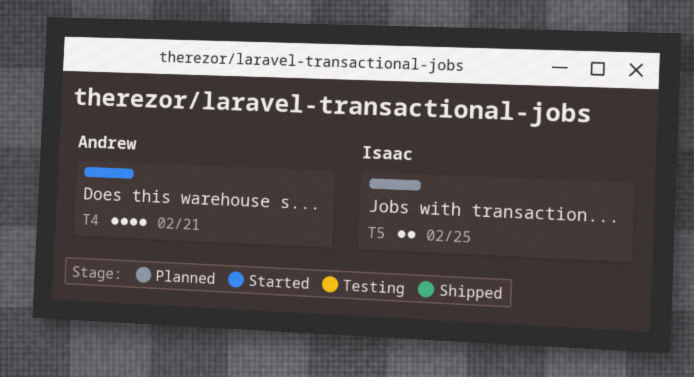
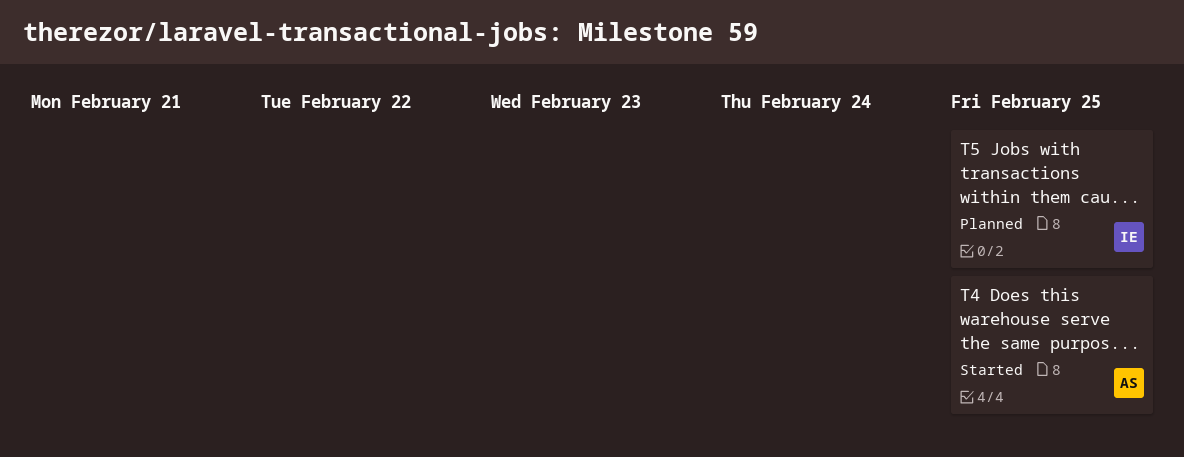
T4, due: Feb 21 -> Feb 25

